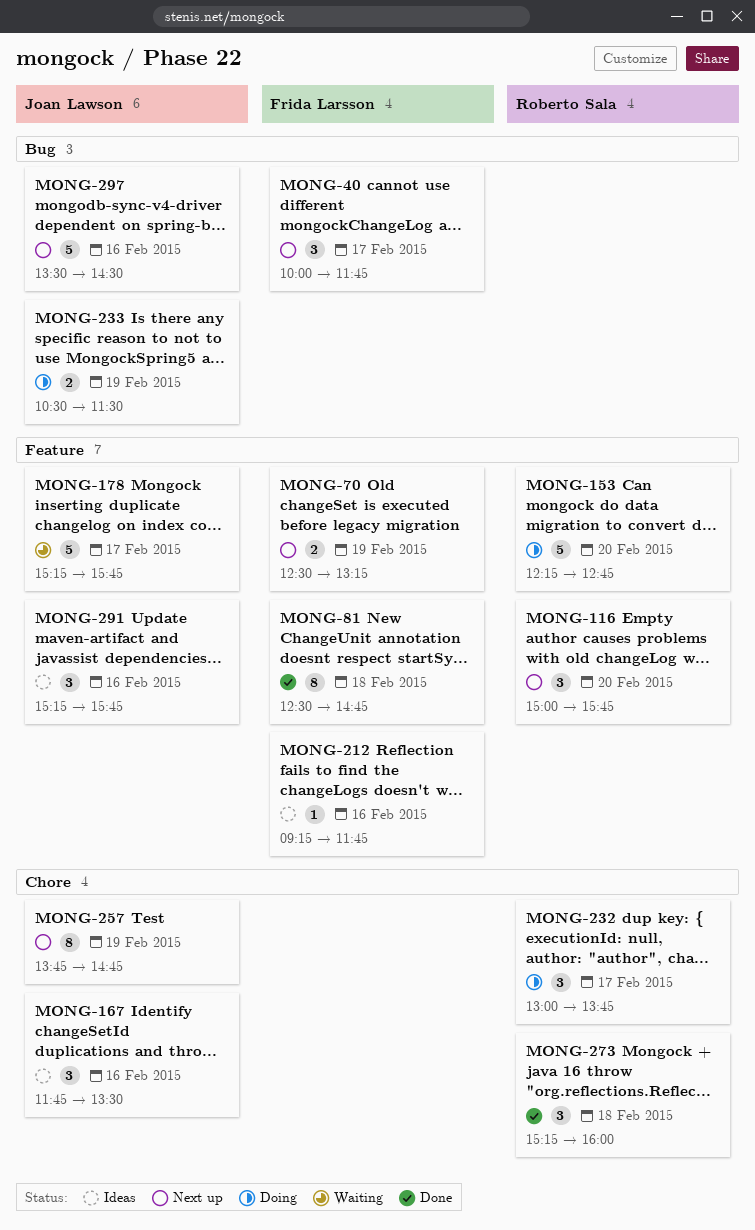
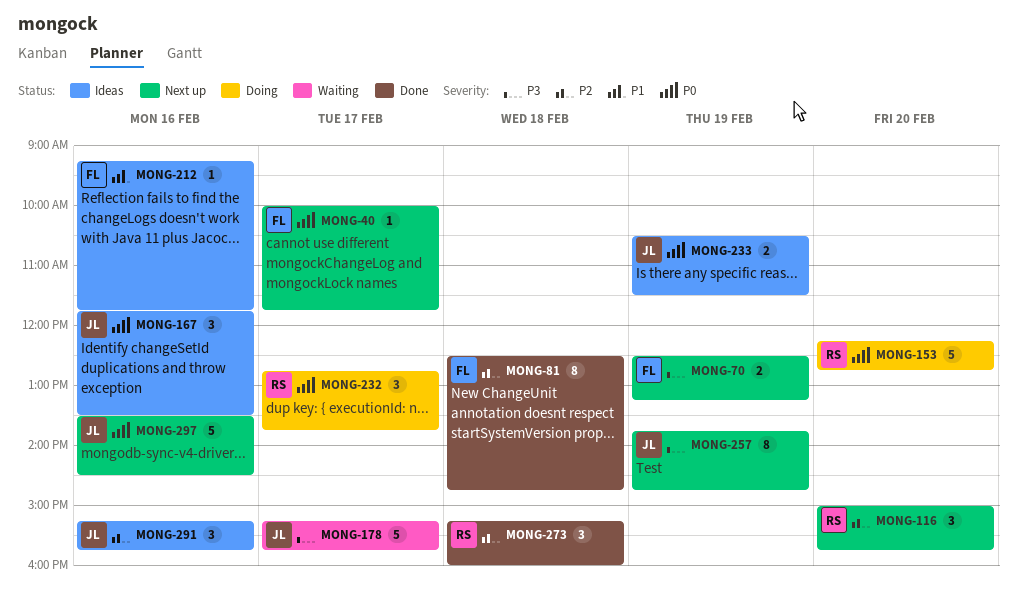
MONG-40, estimate: 3 -> 1
MONG-232, begins: 13:00 -> 12:45
MONG-233, status: Doing -> Ideas

